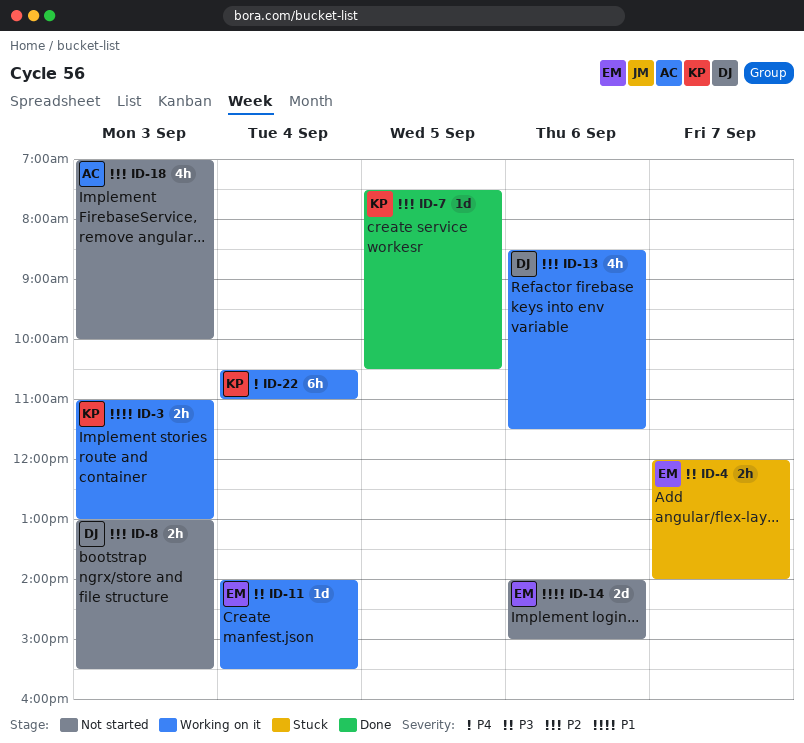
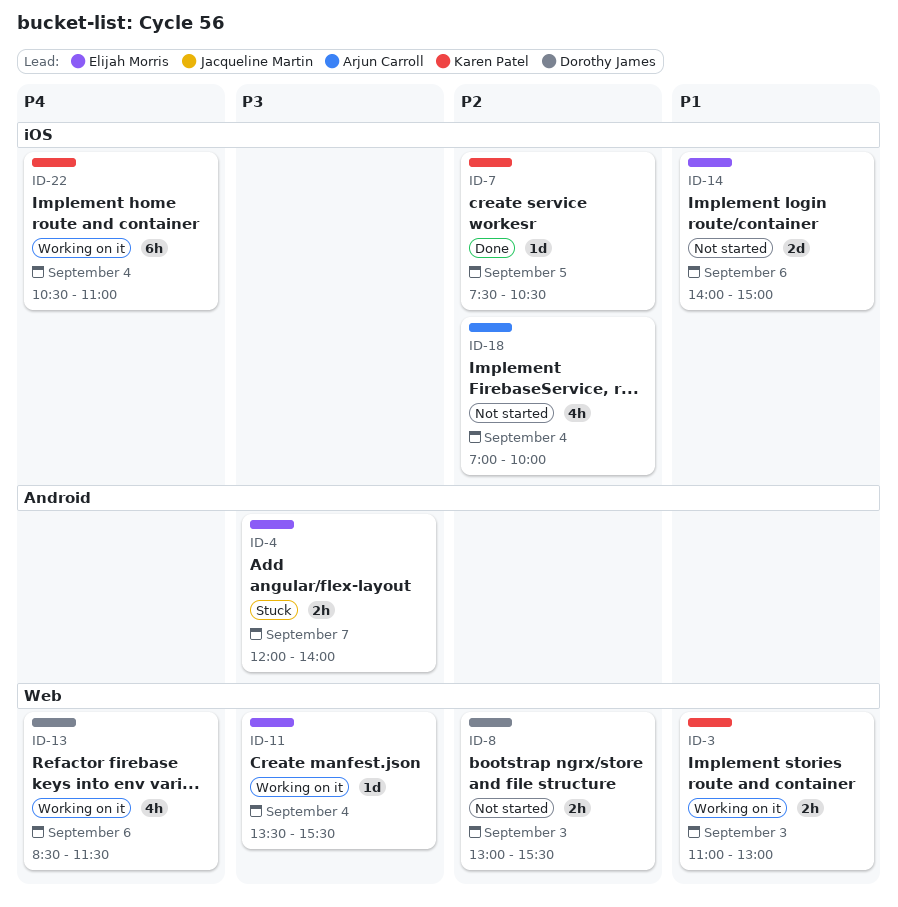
ID-11, begins: 14:00 -> 13:30
ID-13, priority: P2 -> P4
ID-18, day: Sep 3 -> Sep 4

